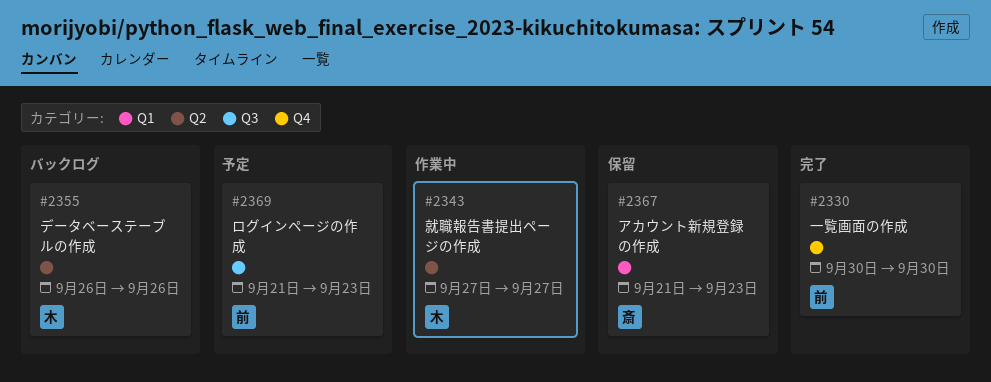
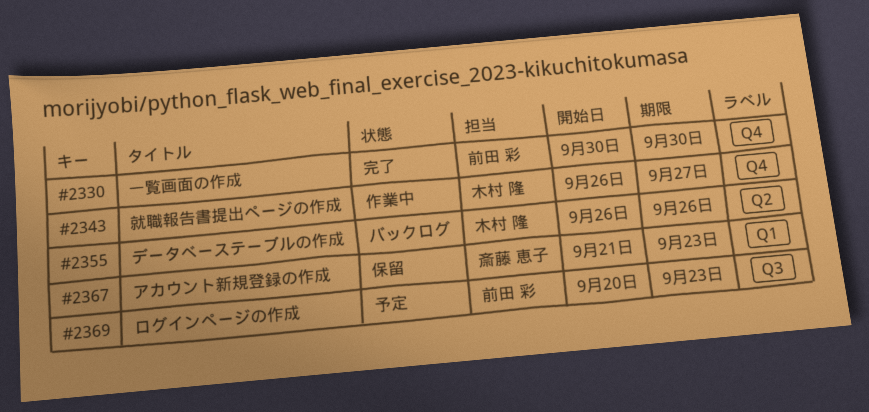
#2343, label: Q2 -> Q4
#2343, start: Sep 27 -> Sep 26
#2369, start: Sep 21 -> Sep 20

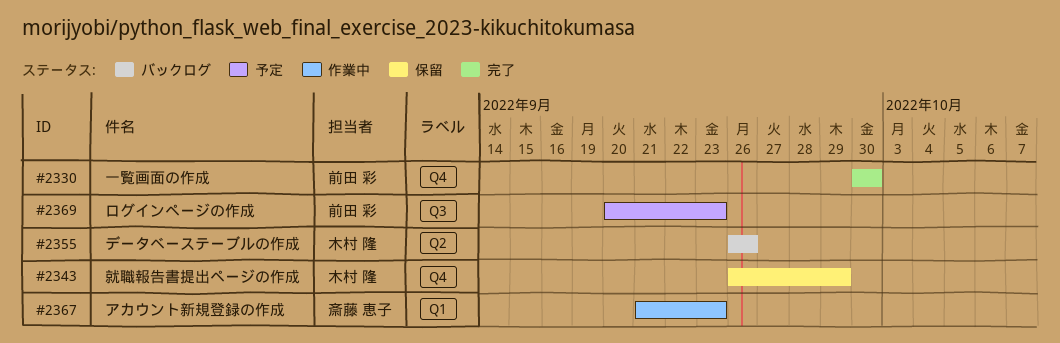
#2343, status: 作業中 -> 保留
#2343, due: Sep 27 -> Sep 29
#2367, status: 保留 -> 作業中

